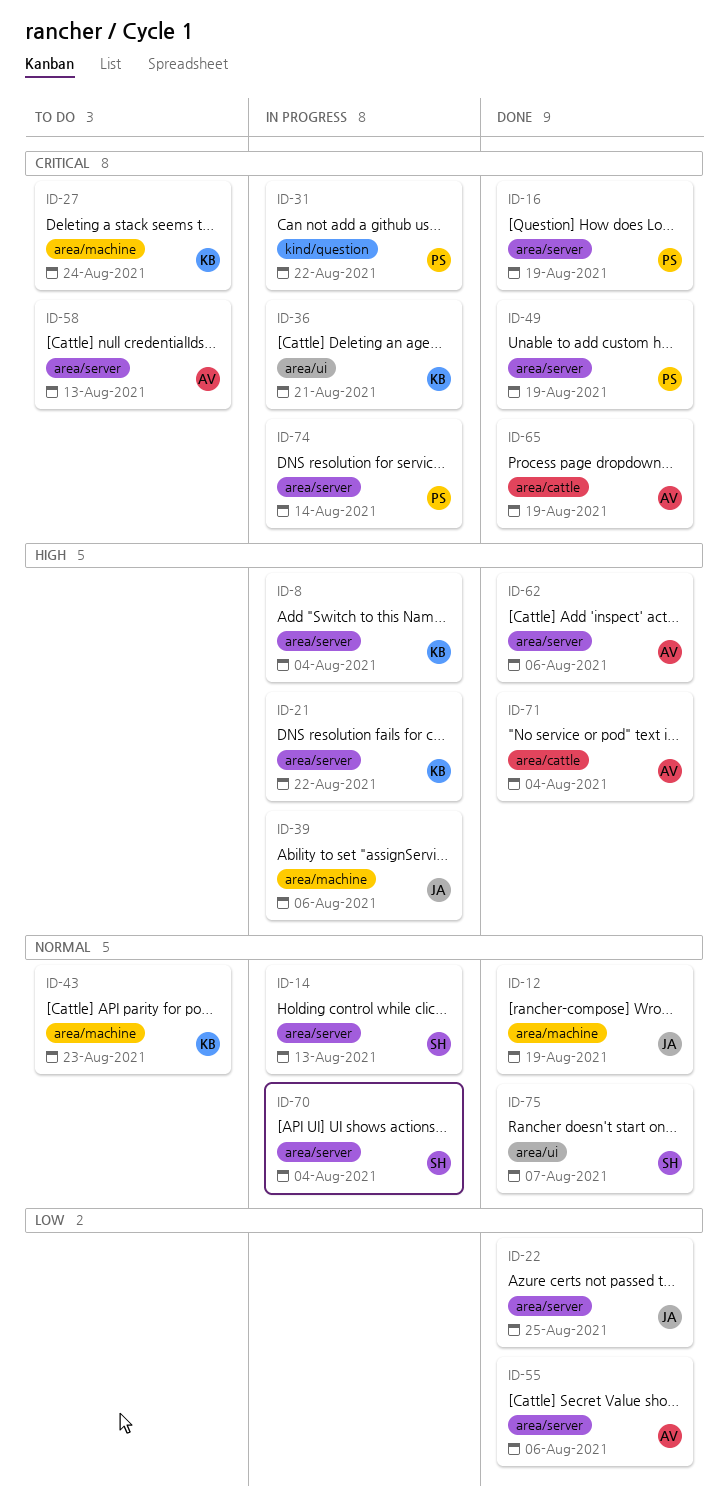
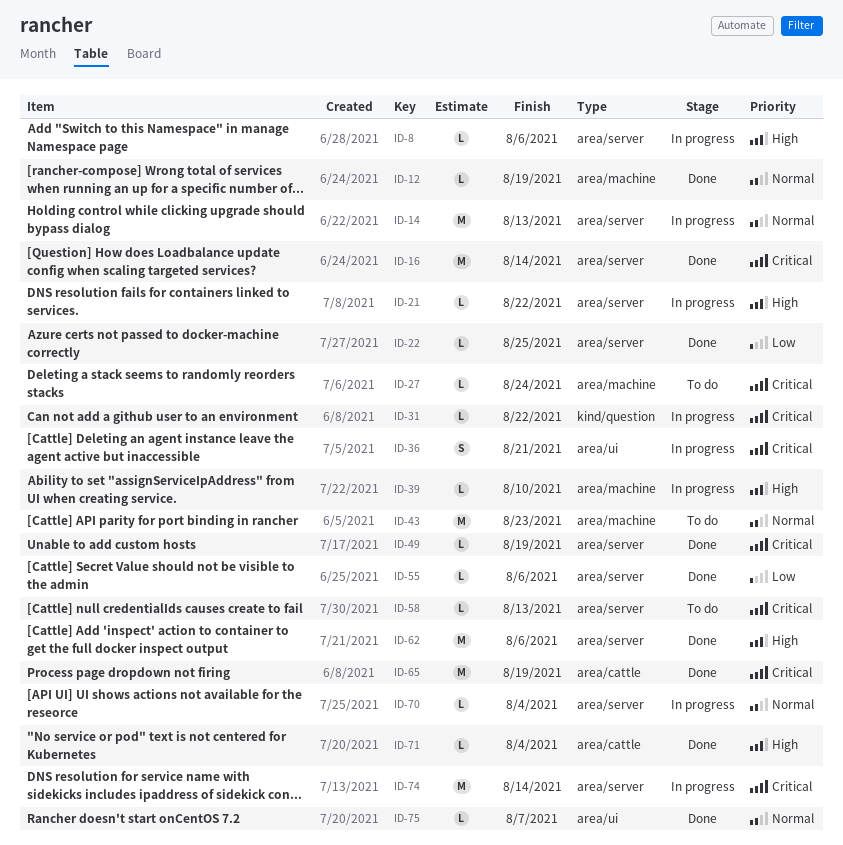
ID-8, due: Aug 4 -> Aug 6
ID-16, due: Aug 19 -> Aug 14
ID-39, due: Aug 6 -> Aug 10

